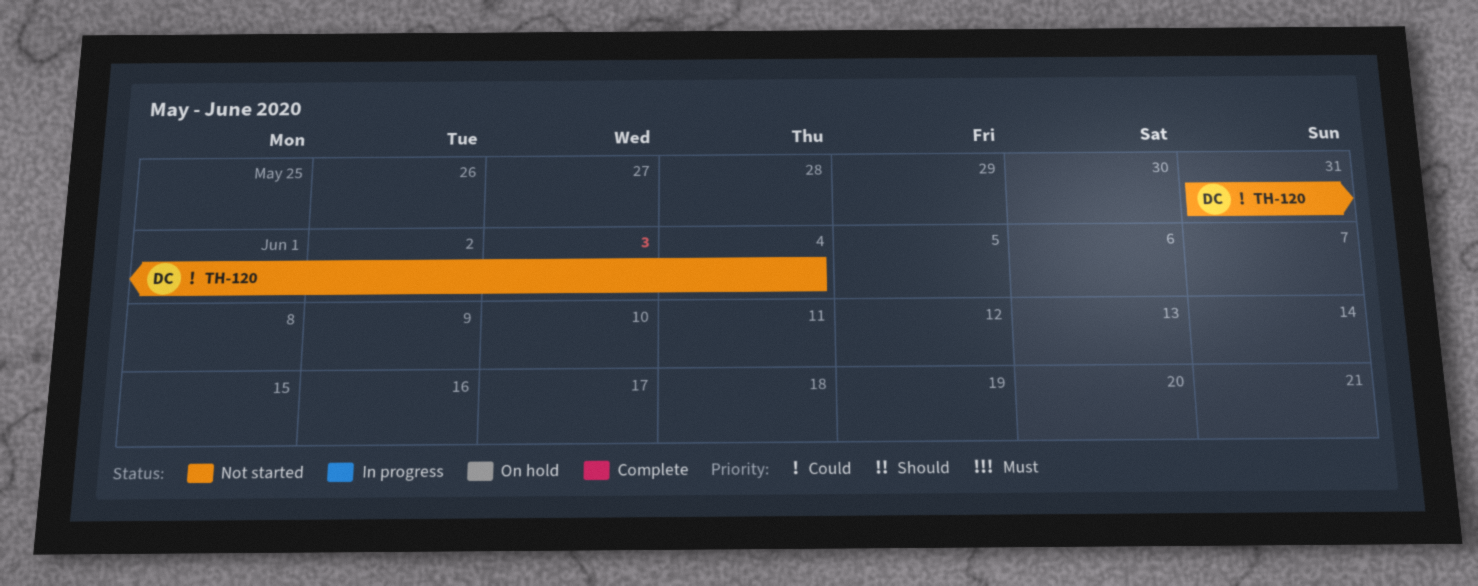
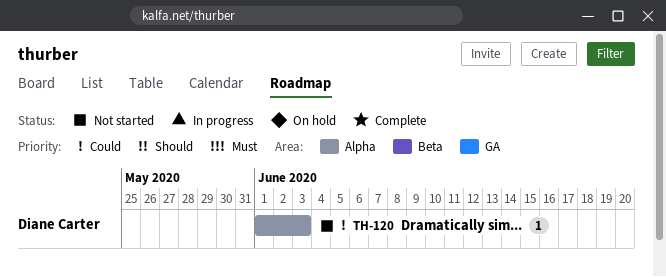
TH-120, start: May 31 -> Jun 1
TH-120, due: Jun 4 -> Jun 3

